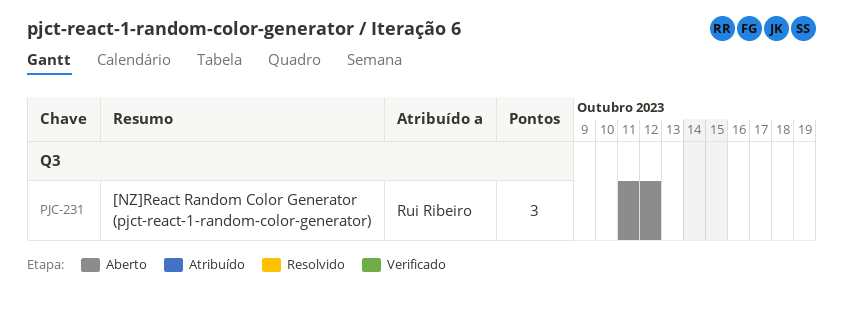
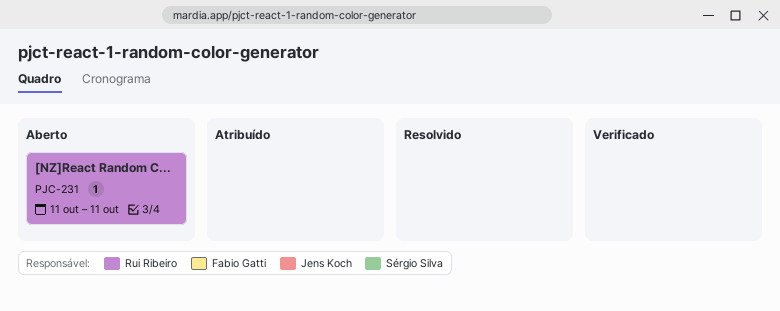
PJC-231, estimate: 3 -> 1
PJC-231, due: Oct 12 -> Oct 11

